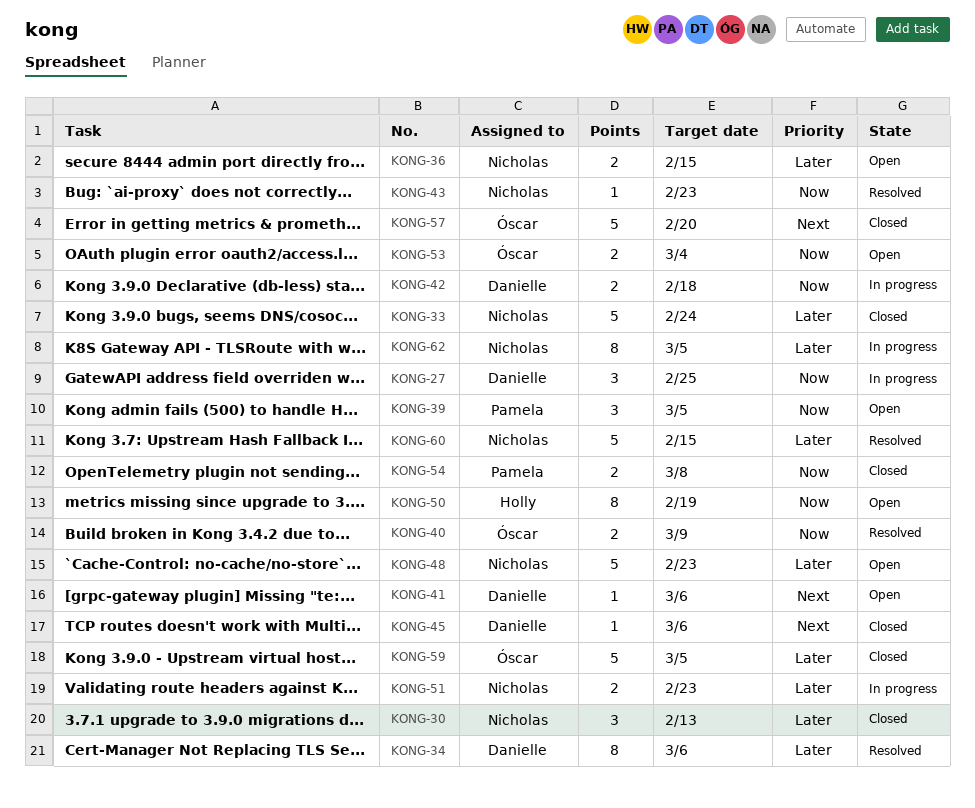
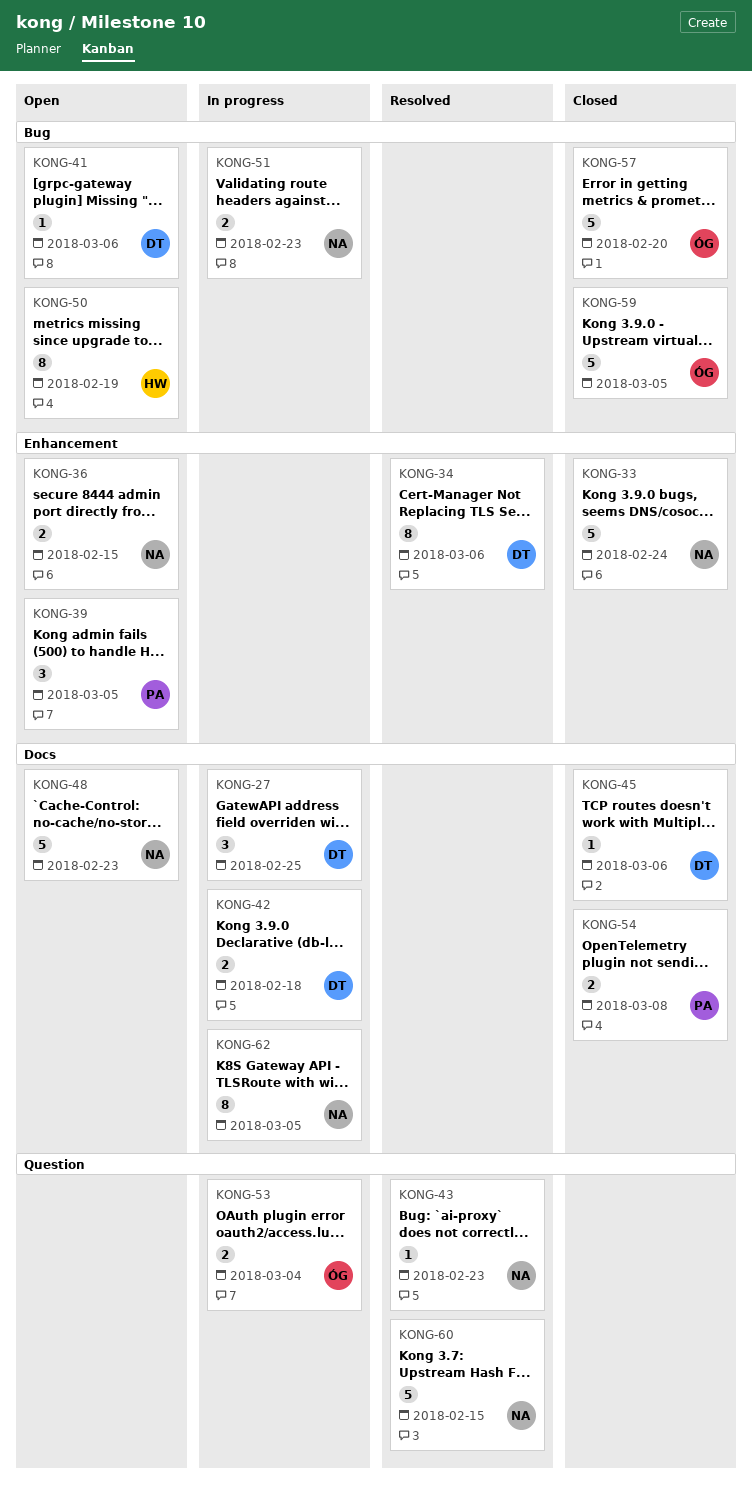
KONG-30: present -> none
KONG-40: present -> none
KONG-53, status: Open -> In progress

